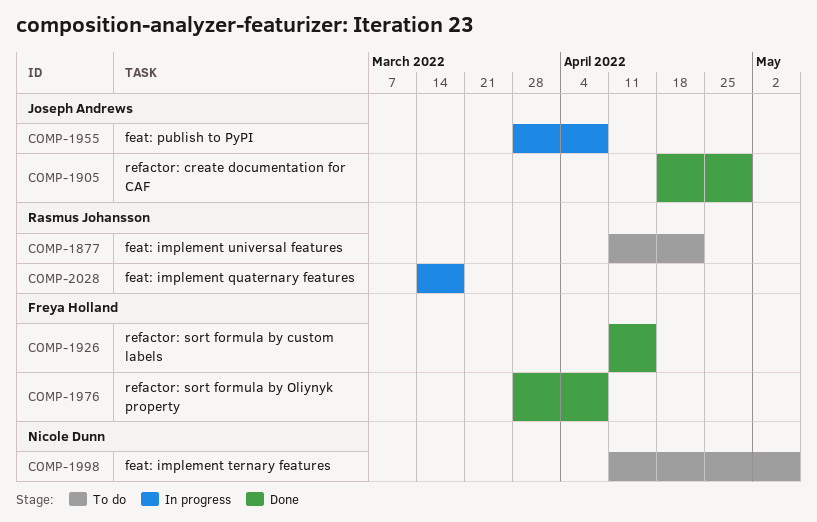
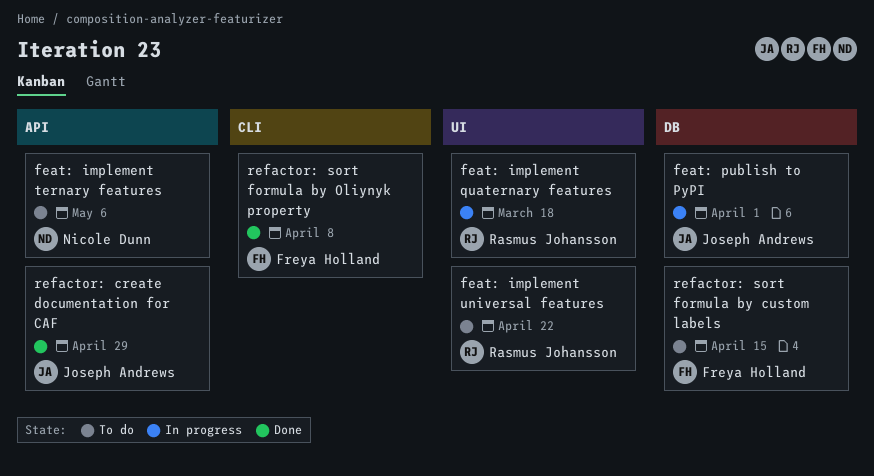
feat: publish to PyPI, due: Apr 8 -> Apr 1
refactor: sort formula by custom labels, status: Done -> To do

